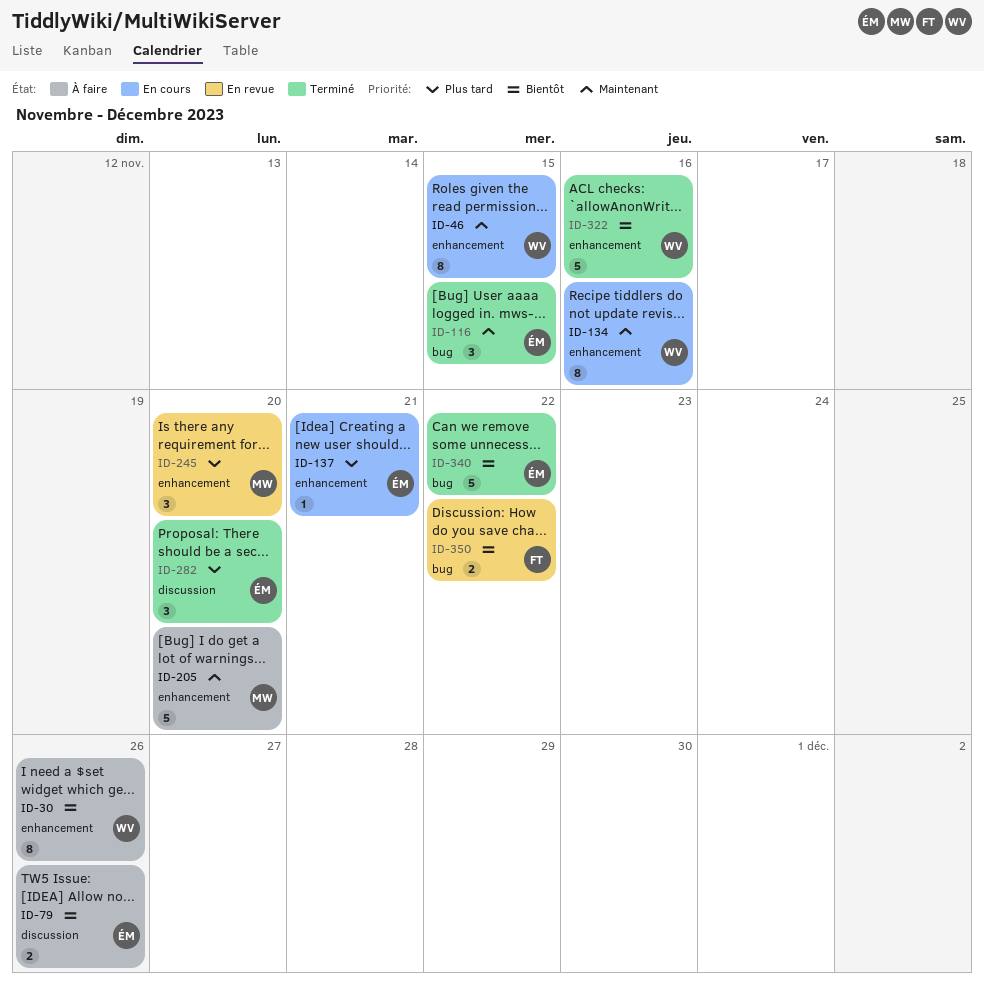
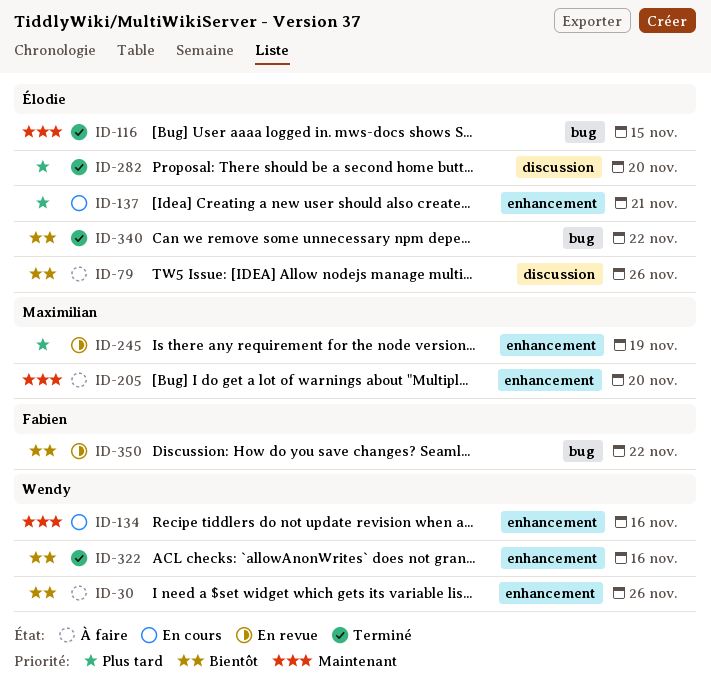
ID-46: present -> none
ID-245, due: Nov 20 -> Nov 19

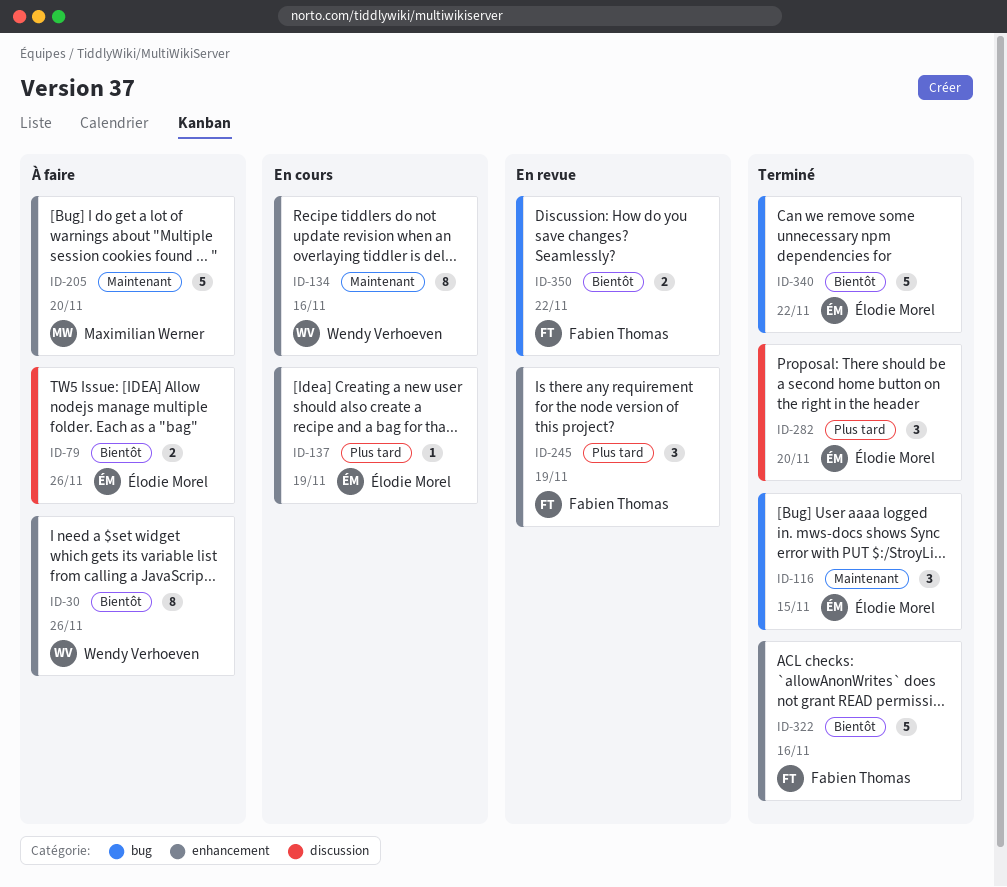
ID-137, due: Nov 21 -> Nov 19
ID-245, owner: Maximilian Werner -> Fabien Thomas
ID-322, owner: Wendy Verhoeven -> Fabien Thomas

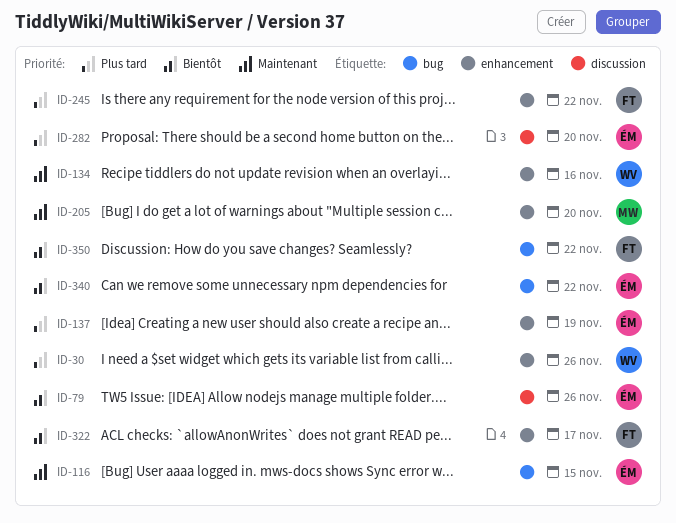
ID-30, priority: Bientôt -> Plus tard
ID-245, due: Nov 19 -> Nov 22
ID-322, due: Nov 16 -> Nov 17

